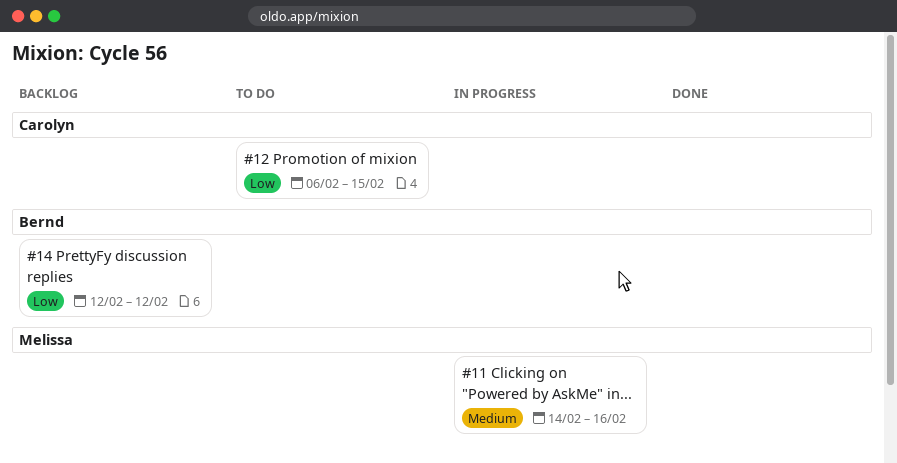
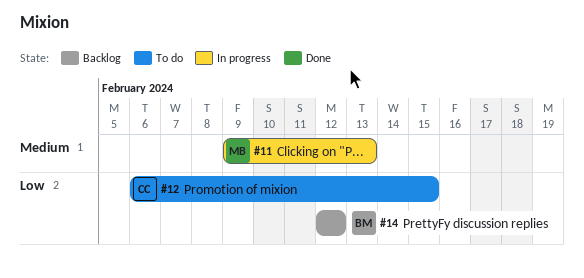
#11, start: Feb 14 -> Feb 9
#11, due: Feb 16 -> Feb 13

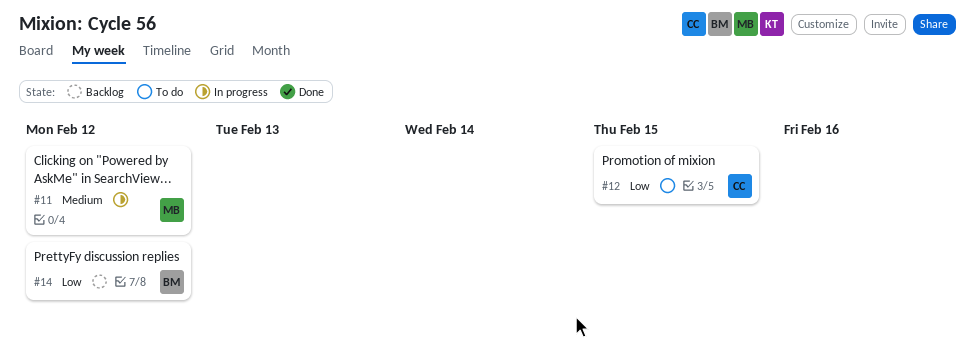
#11, due: Feb 13 -> Feb 12

